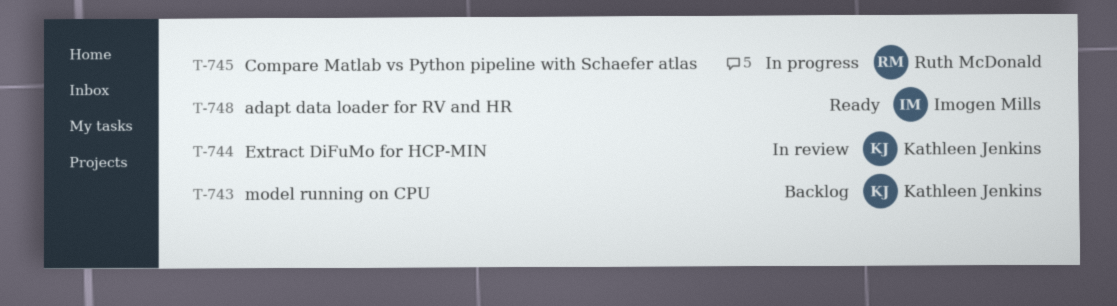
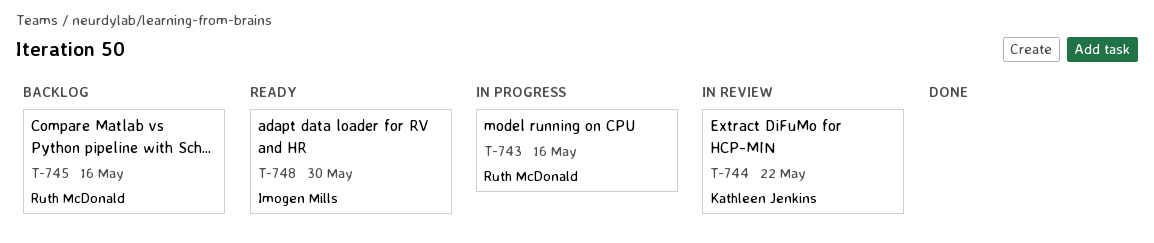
T-743, status: Backlog -> In progress
T-743, owner: Kathleen Jenkins -> Ruth McDonald
T-745, status: In progress -> Backlog

